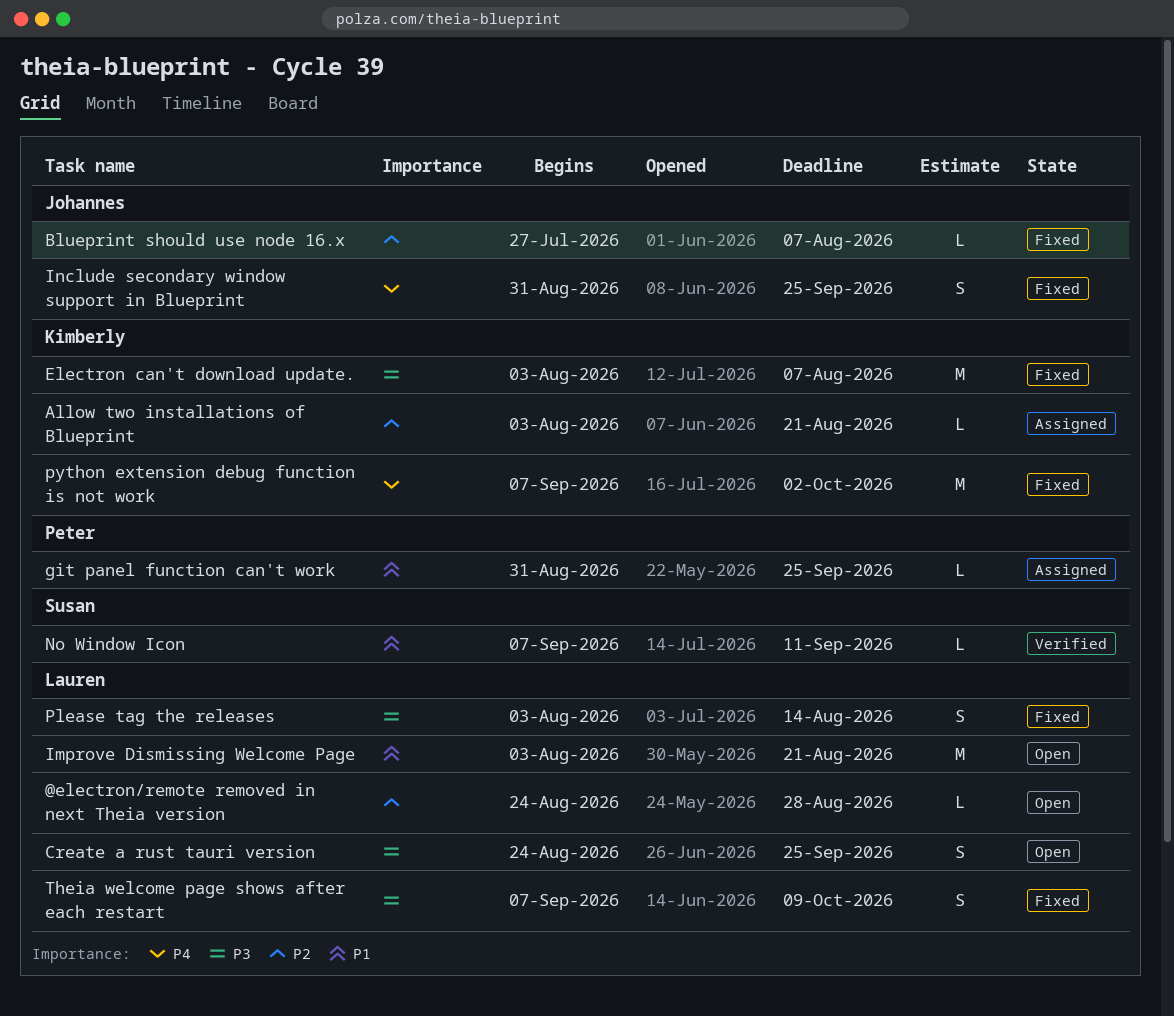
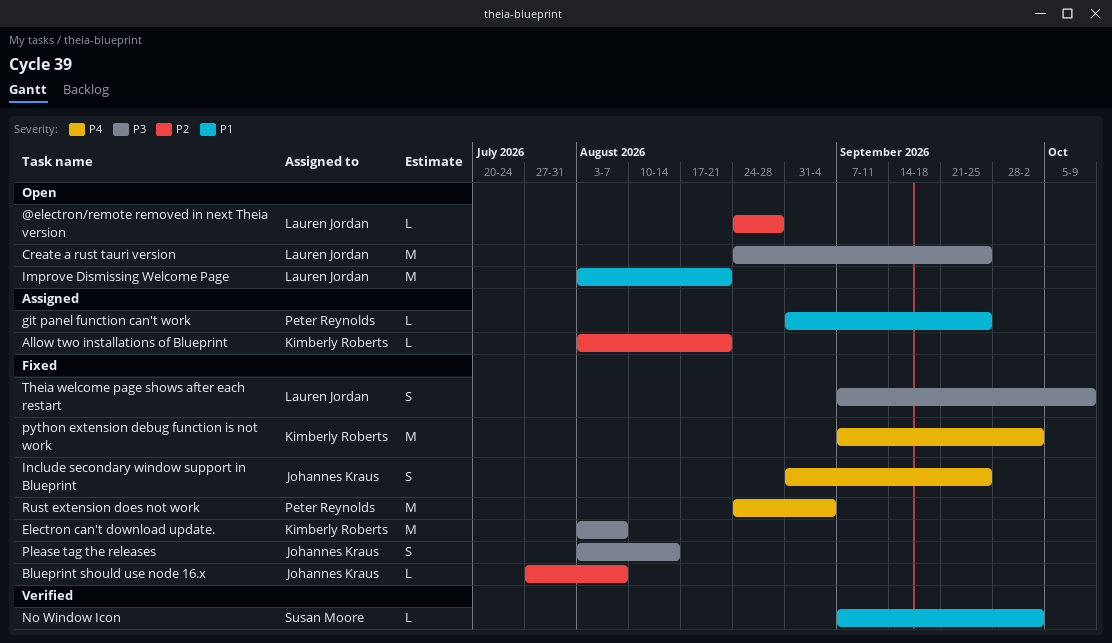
Create a rust tauri version, estimate: S -> M
No Window Icon, due: Sep 11 -> Oct 2
Please tag the releases, owner: Lauren Jordan -> Johannes Kraus
Rust extension does not work: none -> present

